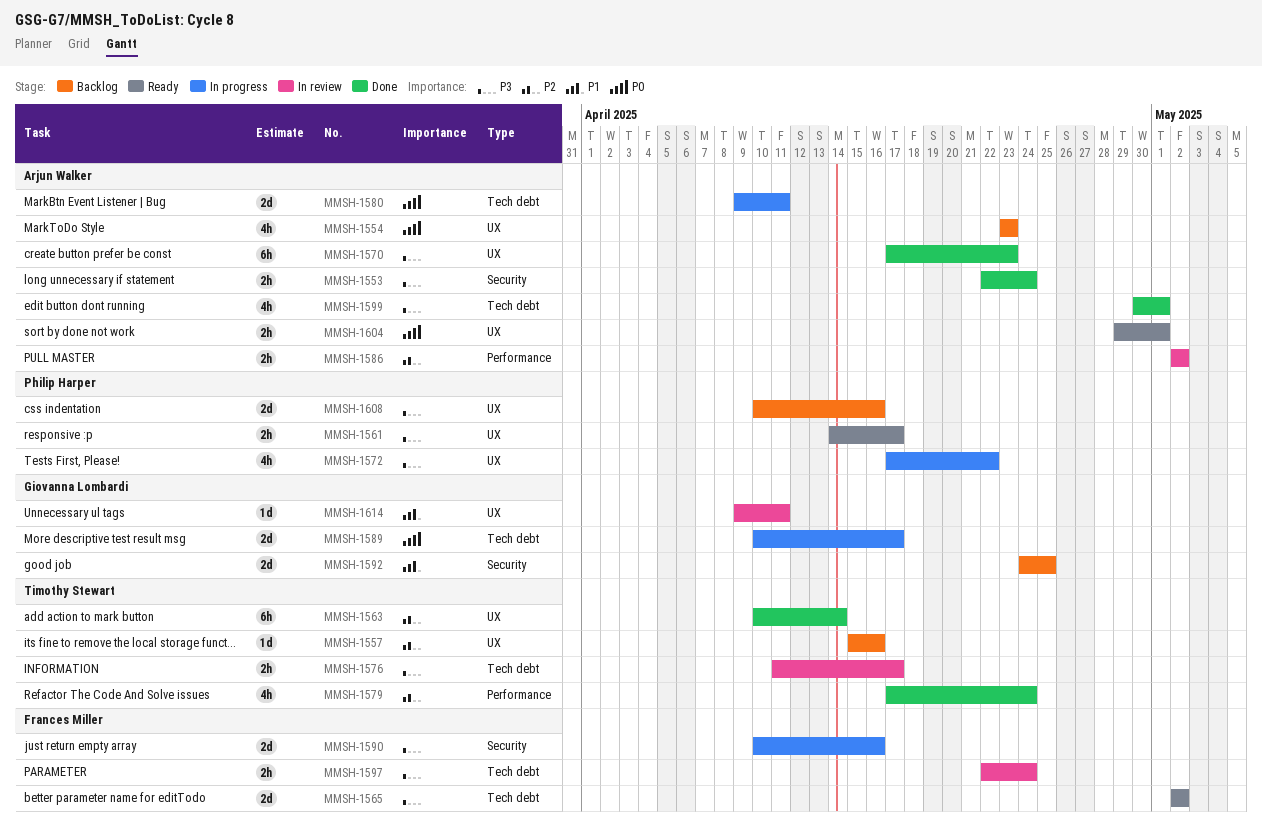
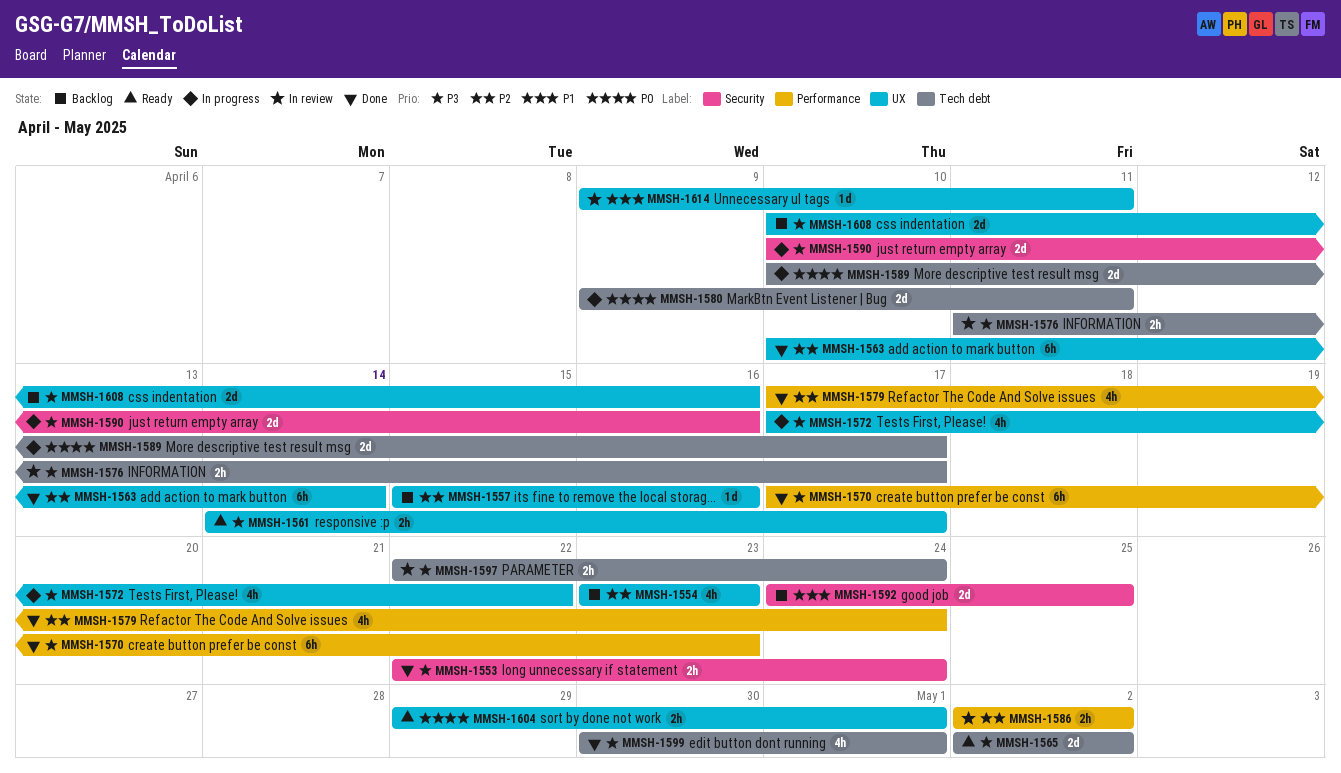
MMSH-1554, priority: P0 -> P2
MMSH-1570, label: UX -> Performance

